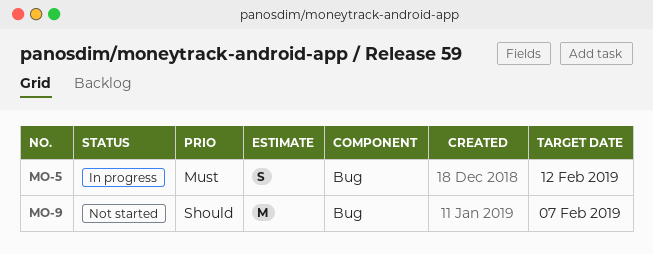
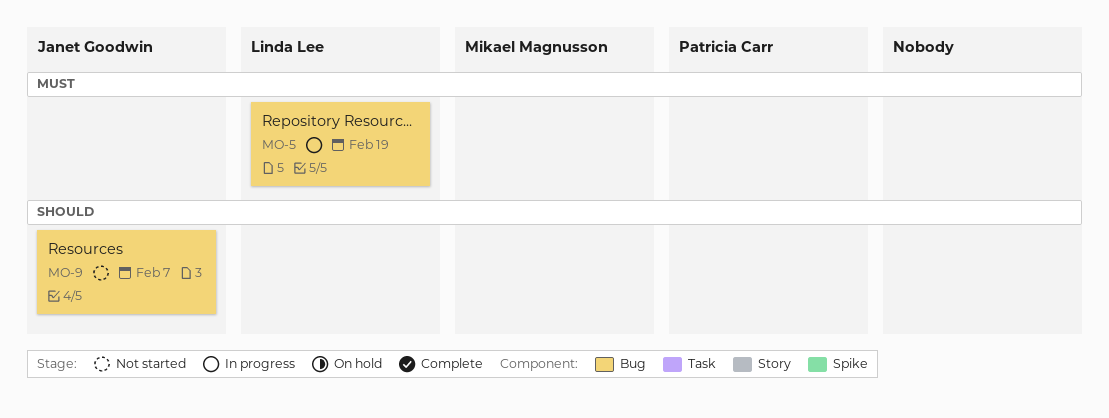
MO-5, due: Feb 12 -> Feb 19

